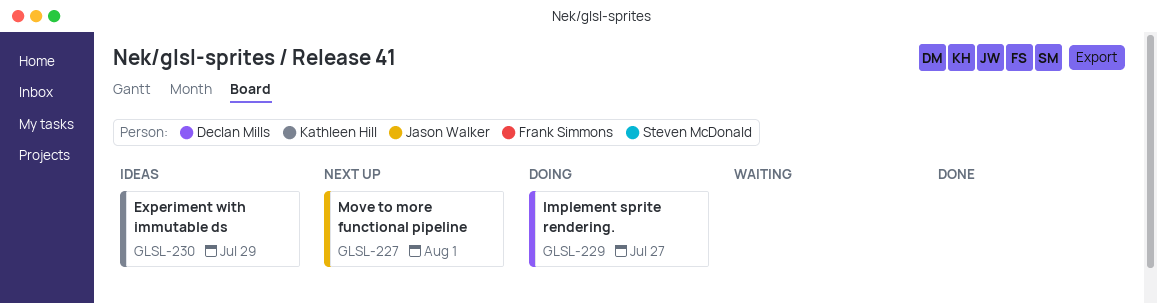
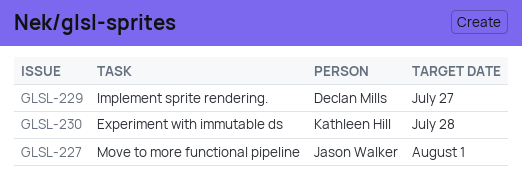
GLSL-230, due: Jul 29 -> Jul 28

